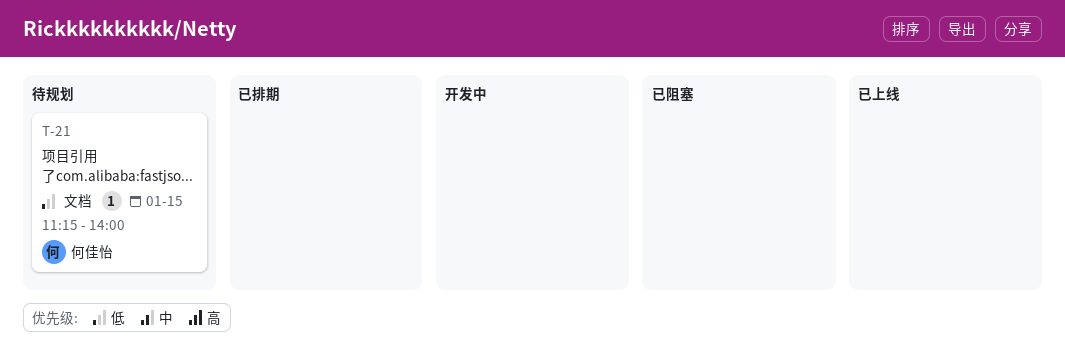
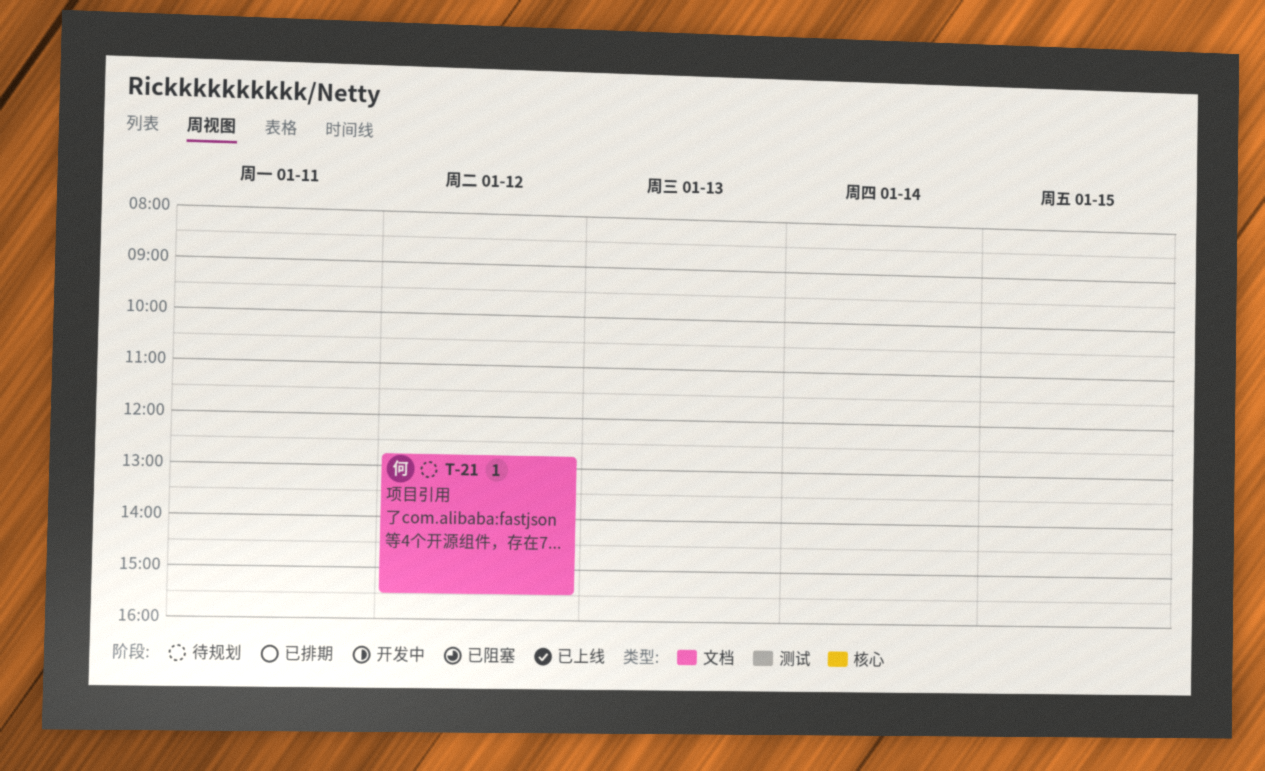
T-21, day: Jan 15 -> Jan 12
T-21, begins: 11:15 -> 12:45
T-21, ends: 14:00 -> 15:30

